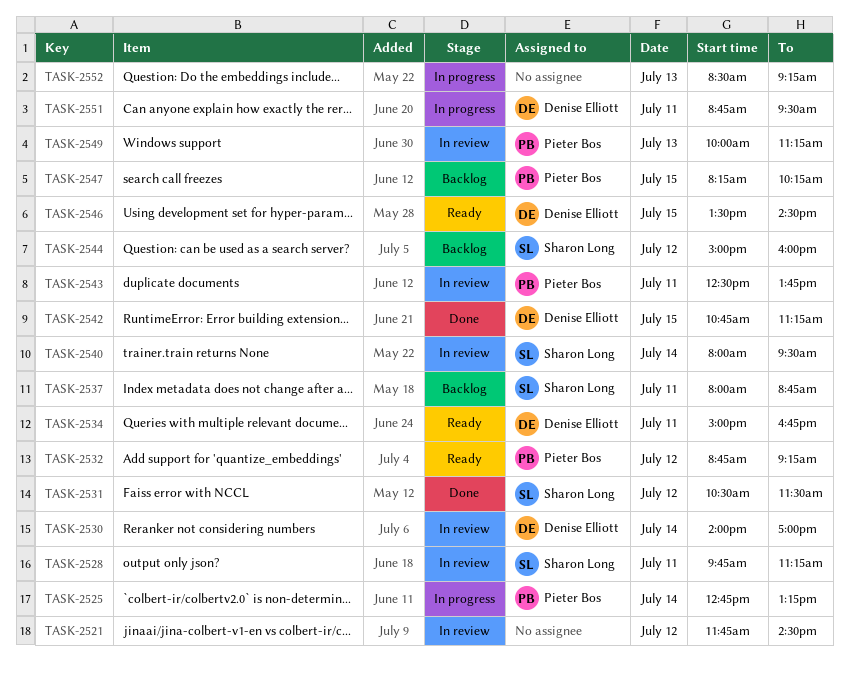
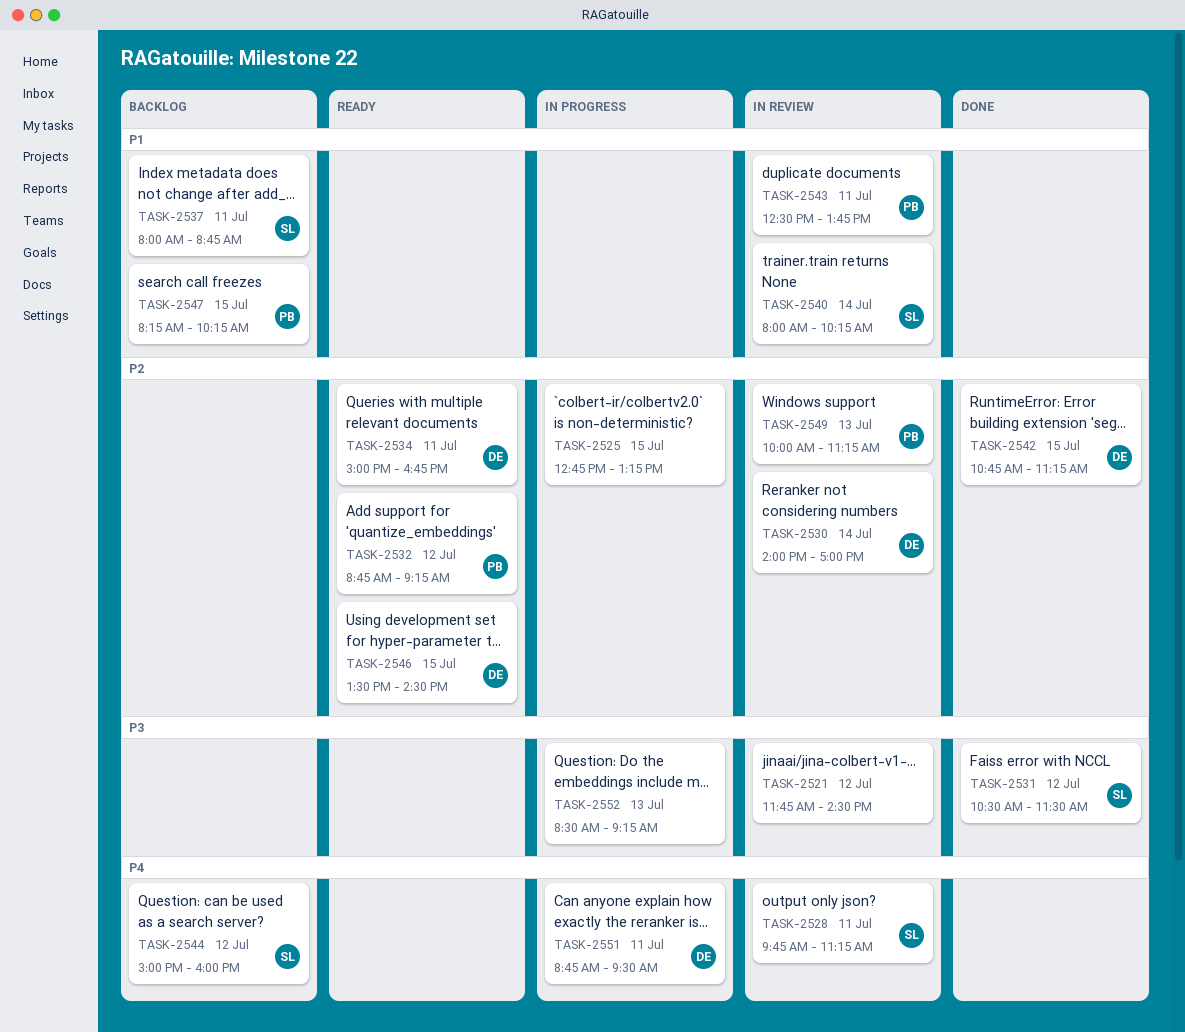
TASK-2525, owner: Pieter Bos -> none
TASK-2525, day: Jul 14 -> Jul 15
TASK-2540, ends: 09:30 -> 10:15

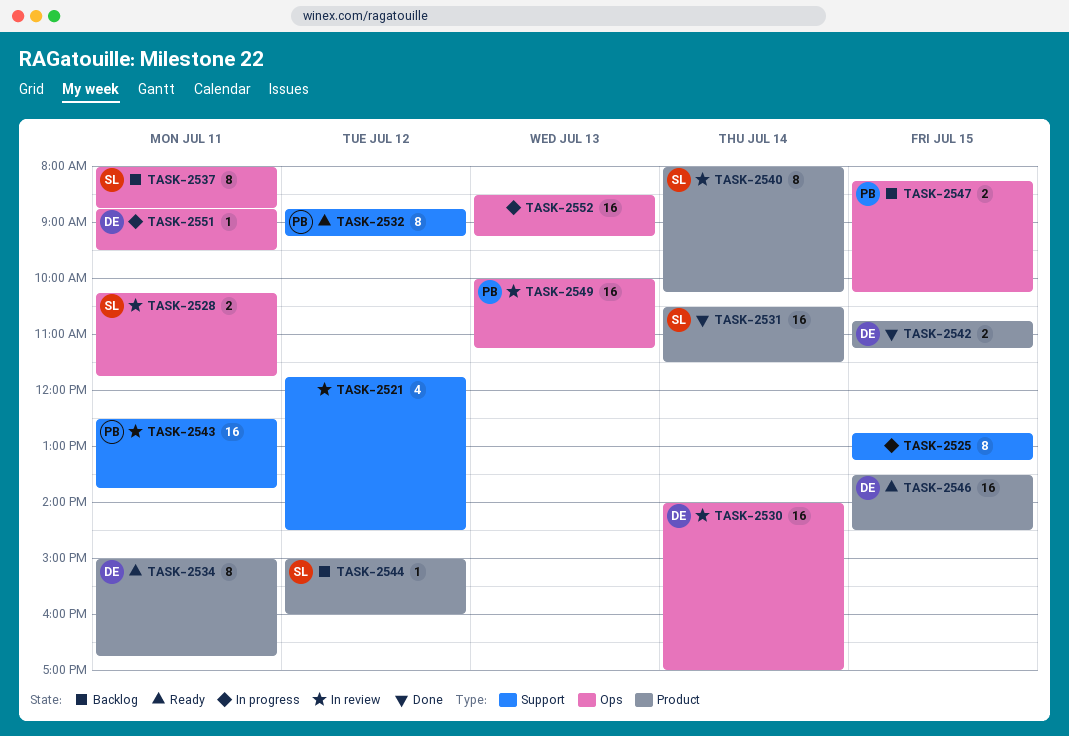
TASK-2528, begins: 09:45 -> 10:15
TASK-2528, ends: 11:15 -> 11:45
TASK-2531, day: Jul 12 -> Jul 14

